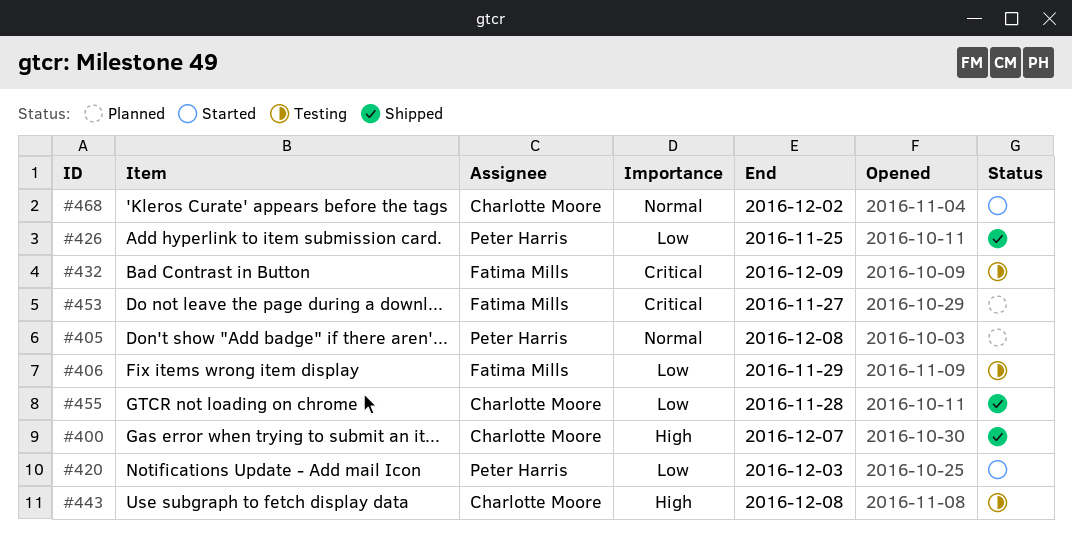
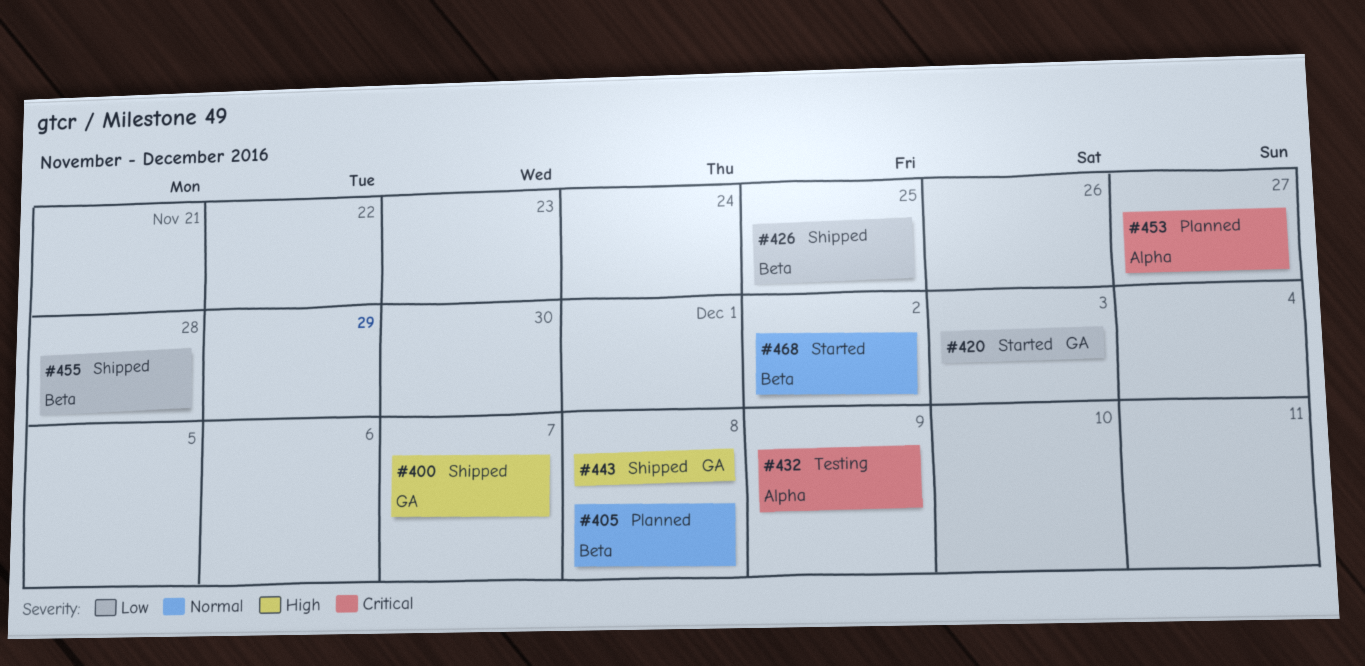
#406: present -> none
#443, status: Testing -> Shipped

